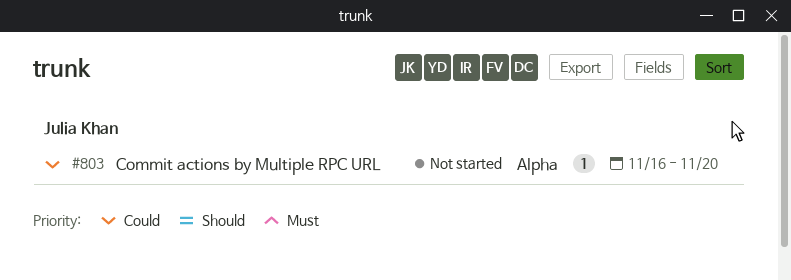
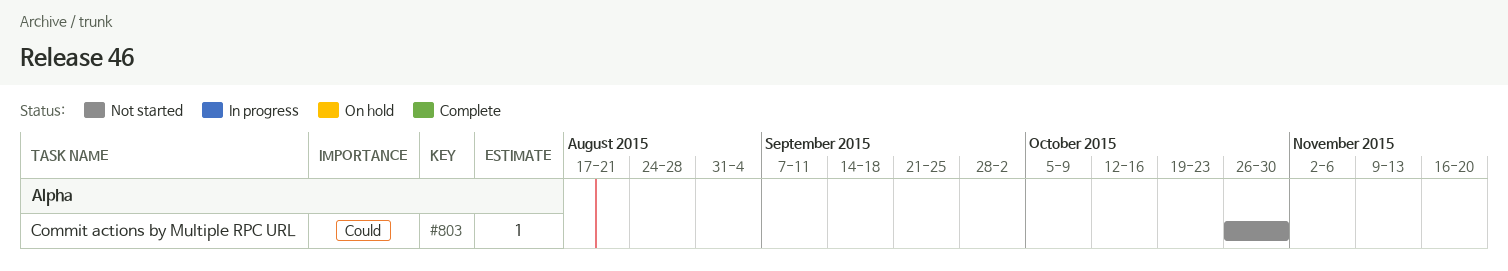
#803, start: Nov 16 -> Oct 26
#803, due: Nov 20 -> Oct 30

